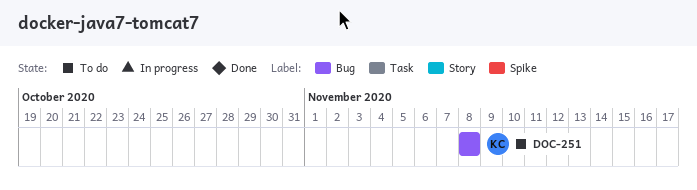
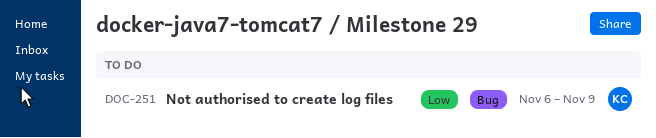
DOC-251, start: Nov 8 -> Nov 6
DOC-251, due: Nov 8 -> Nov 9

